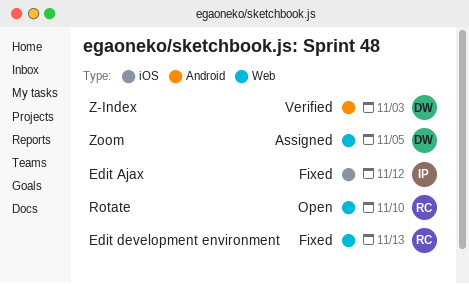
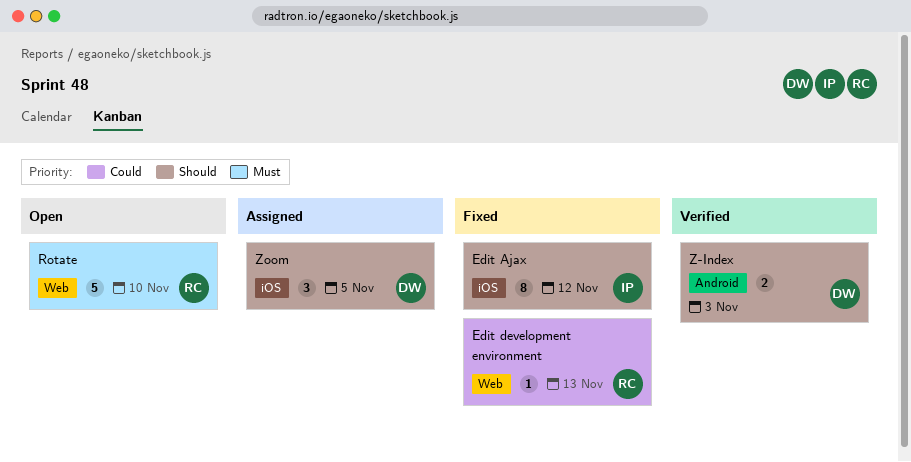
Zoom, label: Web -> iOS

